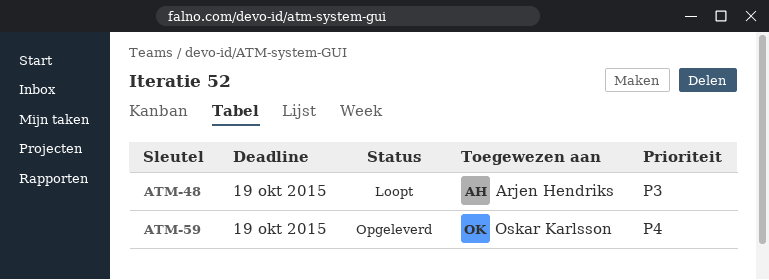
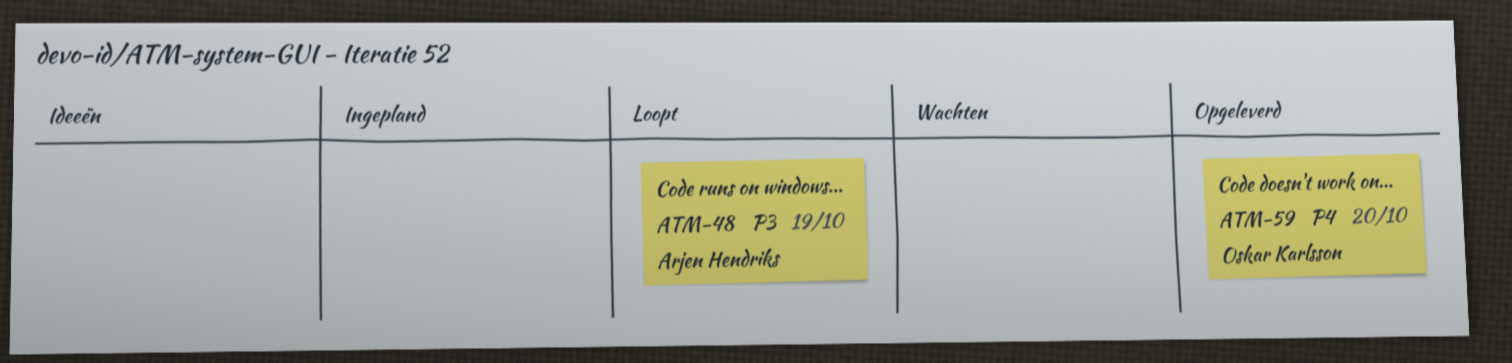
ATM-59, due: Oct 19 -> Oct 20

